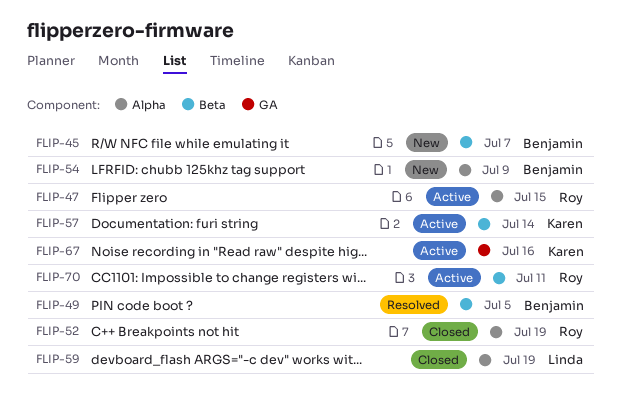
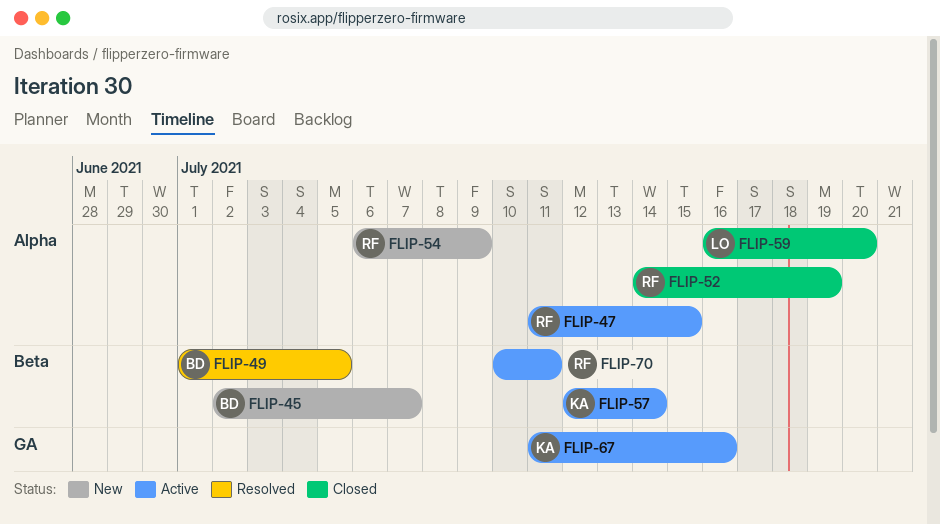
FLIP-54, owner: Benjamin -> Roy
FLIP-59, due: Jul 19 -> Jul 20

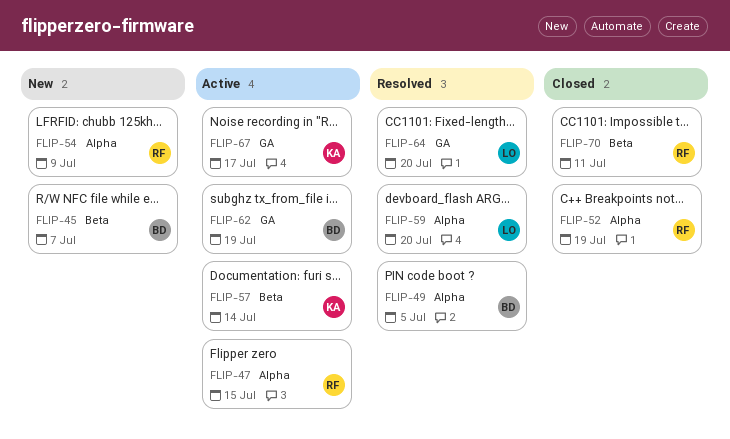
FLIP-49, label: Beta -> Alpha
FLIP-59, status: Closed -> Resolved
FLIP-62: none -> present
FLIP-64: none -> present
FLIP-67, due: Jul 16 -> Jul 17
FLIP-70, status: Active -> Closed

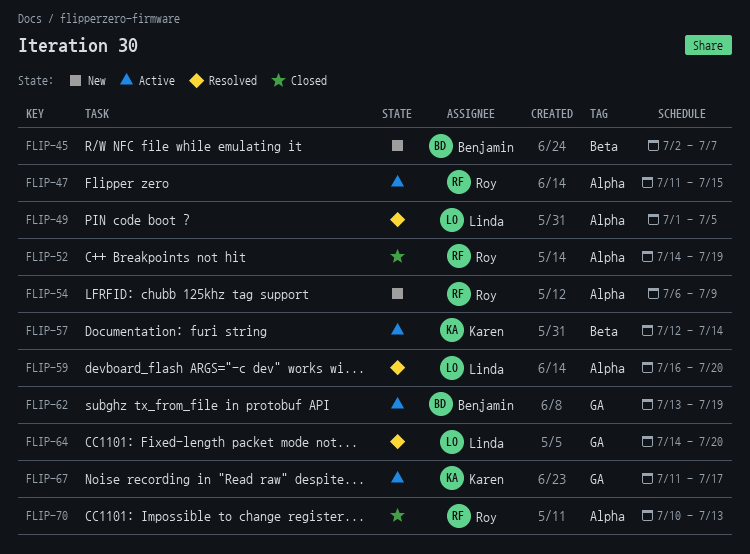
FLIP-49, owner: Benjamin -> Linda
FLIP-70, label: Beta -> Alpha
FLIP-70, due: Jul 11 -> Jul 13

